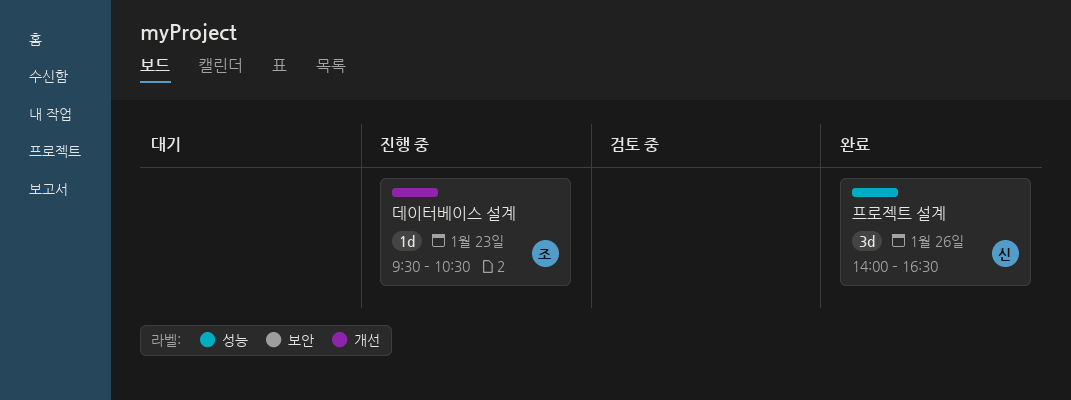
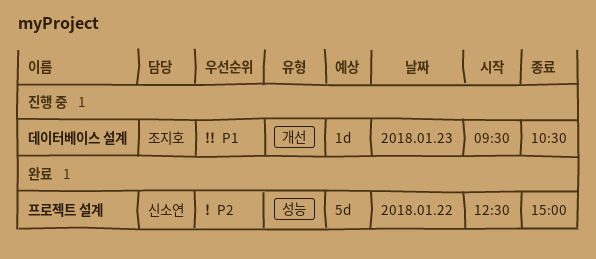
프로젝트 설계, estimate: 3d -> 5d
프로젝트 설계, day: Jan 26 -> Jan 22
프로젝트 설계, begins: 14:00 -> 12:30
프로젝트 설계, ends: 16:30 -> 15:00

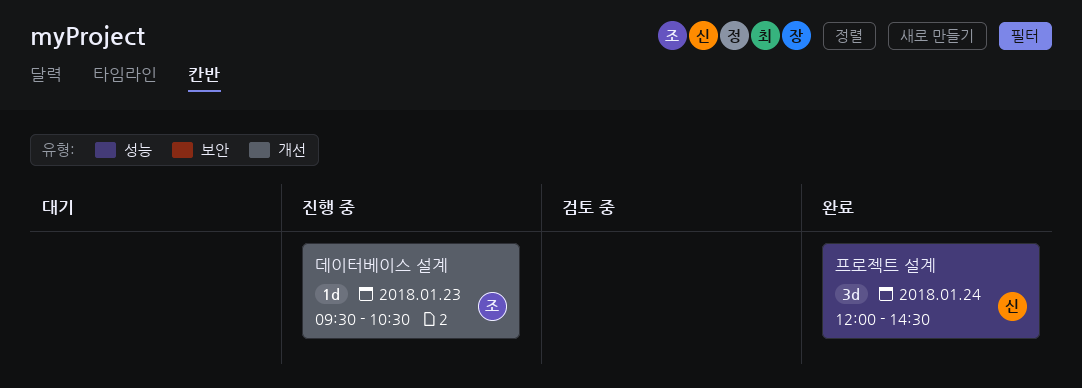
프로젝트 설계, estimate: 5d -> 3d
프로젝트 설계, day: Jan 22 -> Jan 24
프로젝트 설계, begins: 12:30 -> 12:00
프로젝트 설계, ends: 15:00 -> 14:30

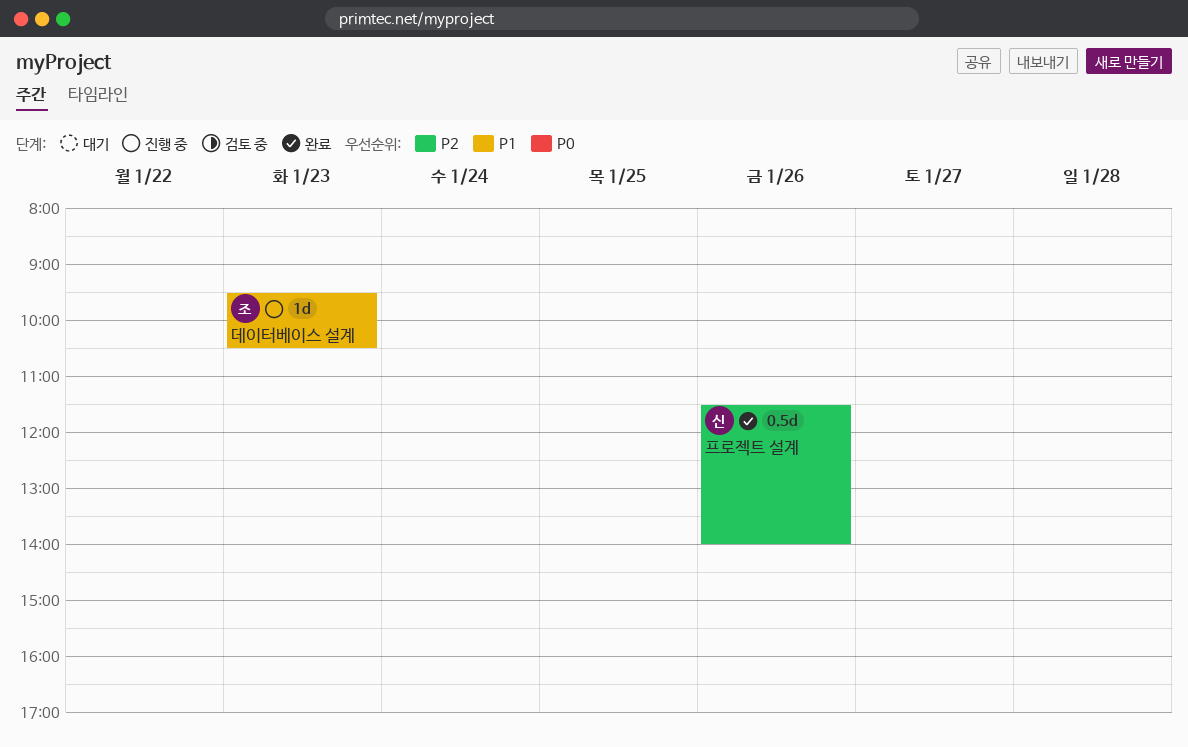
프로젝트 설계, estimate: 3d -> 0.5d
프로젝트 설계, day: Jan 24 -> Jan 26
프로젝트 설계, begins: 12:00 -> 11:30
프로젝트 설계, ends: 14:30 -> 14:00

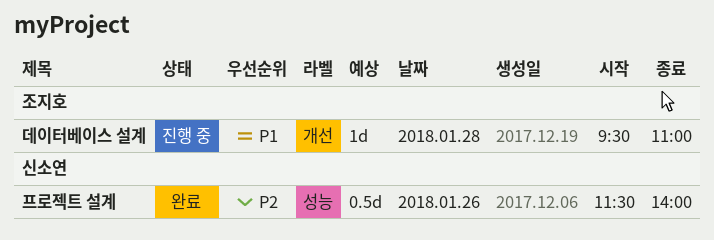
데이터베이스 설계, day: Jan 23 -> Jan 28
데이터베이스 설계, ends: 10:30 -> 11:00

